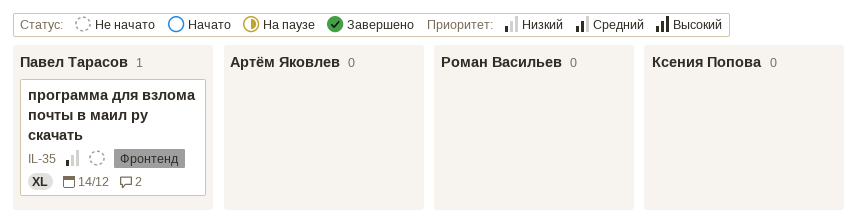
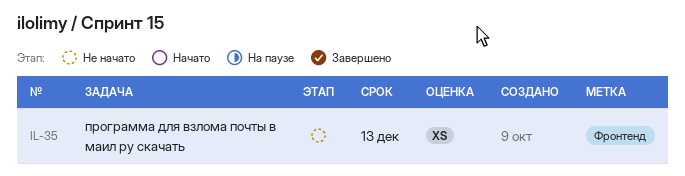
IL-35, estimate: XL -> XS
IL-35, due: Dec 14 -> Dec 13

